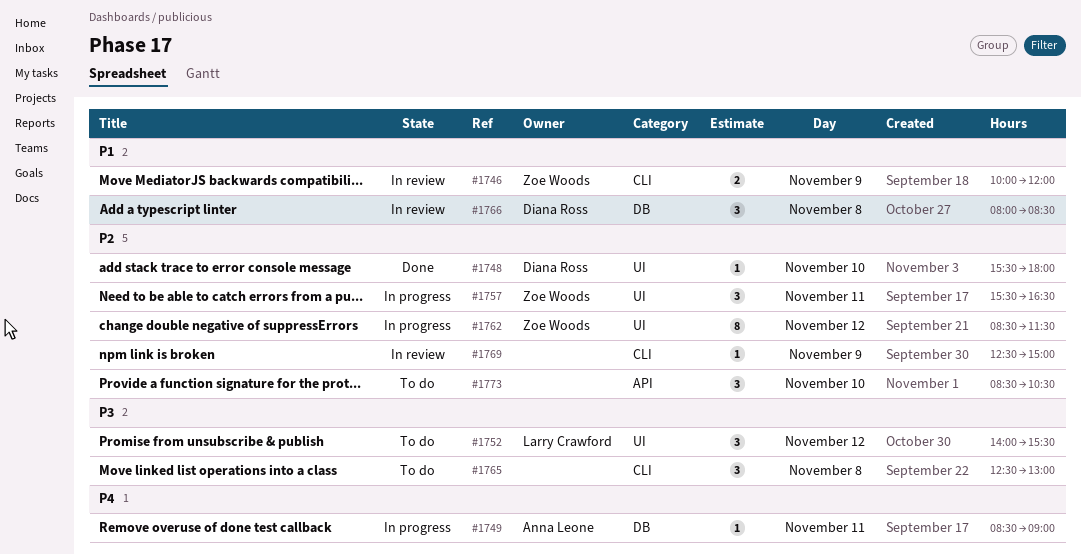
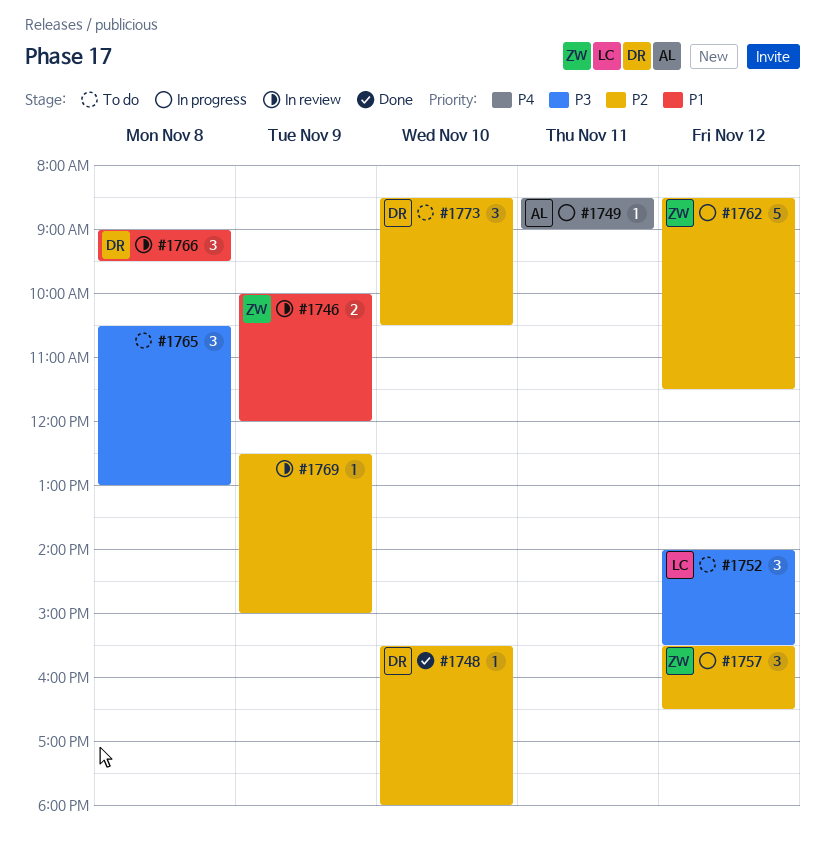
#1757, day: Nov 11 -> Nov 12
#1762, estimate: 8 -> 5
#1765, begins: 12:30 -> 10:30
#1766, begins: 08:00 -> 09:00
#1766, ends: 08:30 -> 09:30
#1773, owner: none -> Diana Ross

